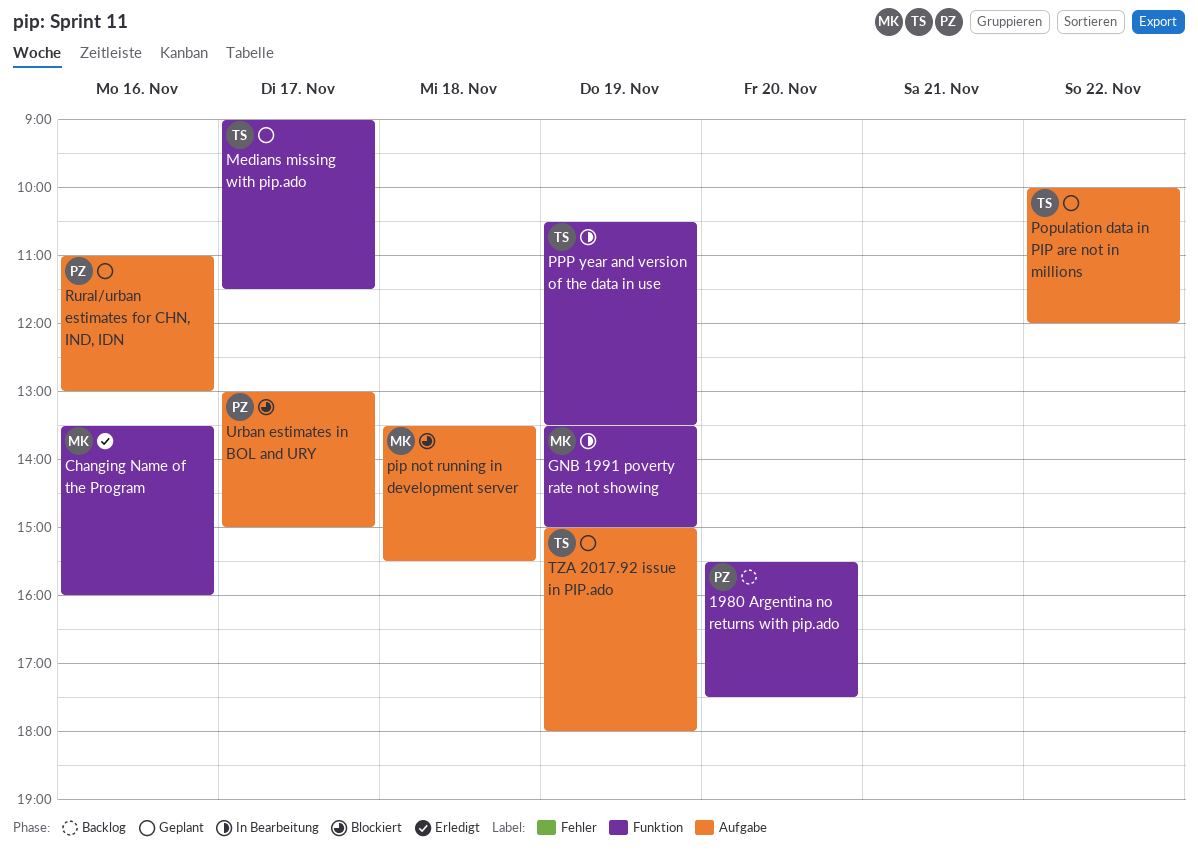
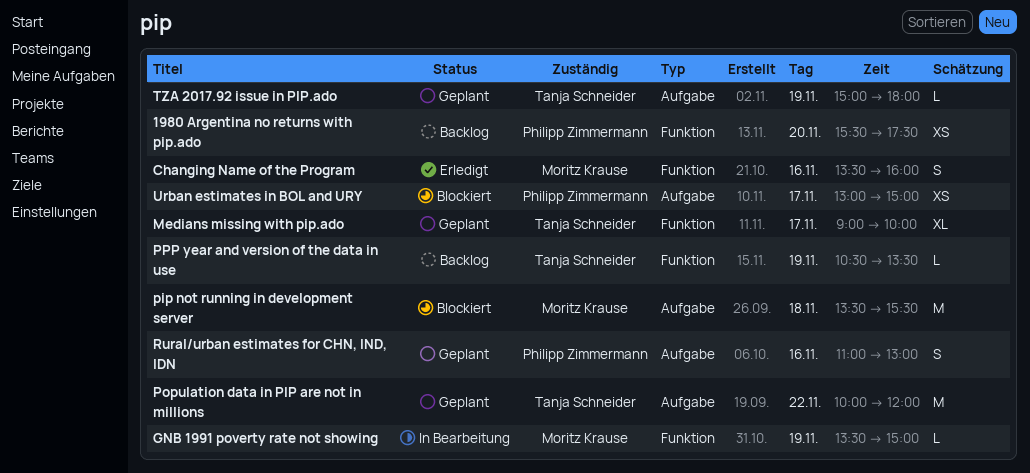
Medians missing with pip.ado, ends: 11:30 -> 10:00
PPP year and version of the data in use, status: In Bearbeitung -> Backlog

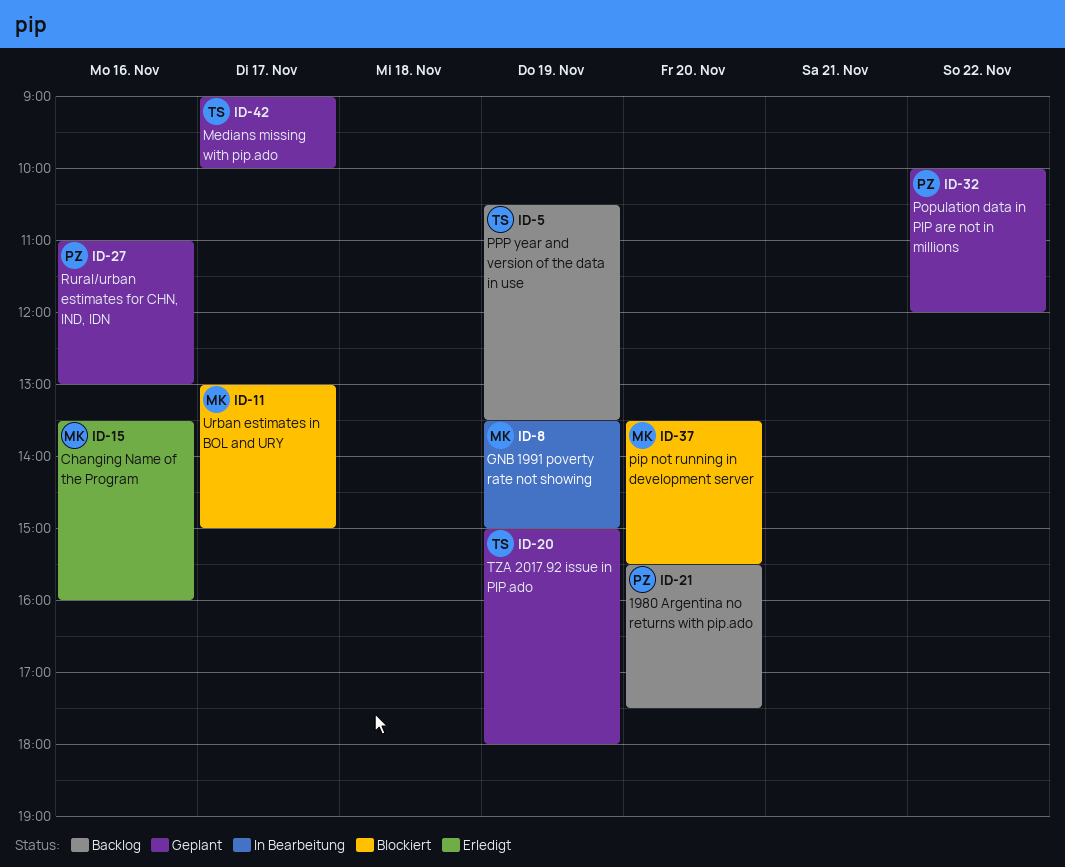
pip not running in development server, day: Nov 18 -> Nov 20
Population data in PIP are not in millions, owner: Tanja Schneider -> Philipp Zimmermann
Urban estimates in BOL and URY, owner: Philipp Zimmermann -> Moritz Krause

